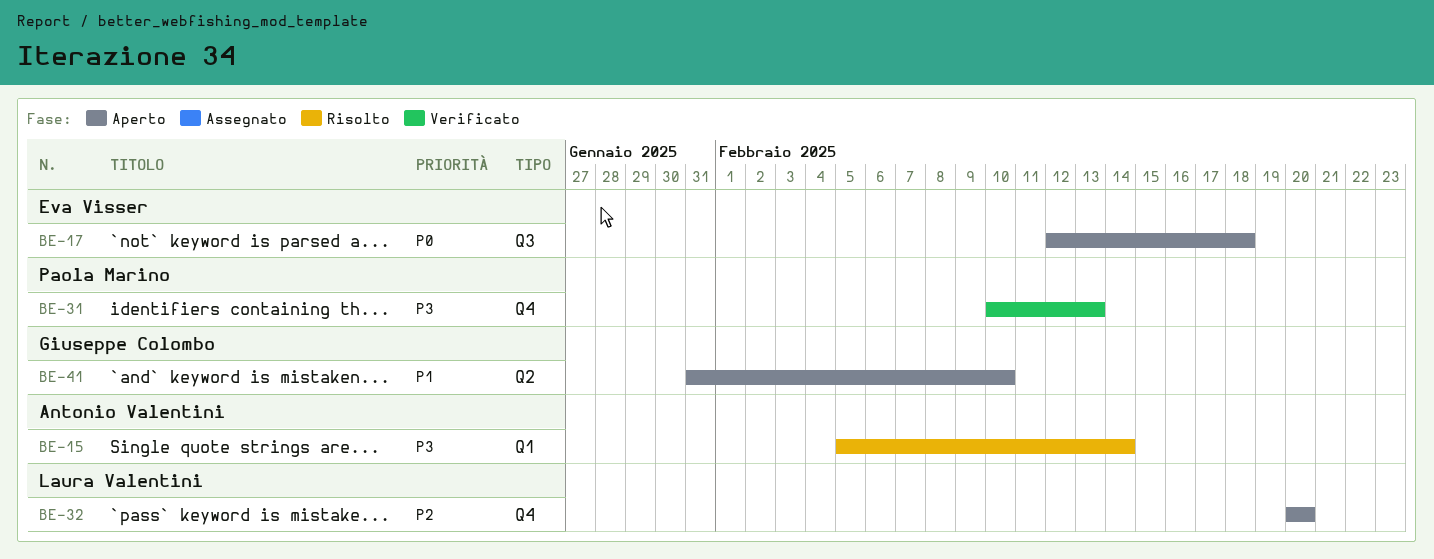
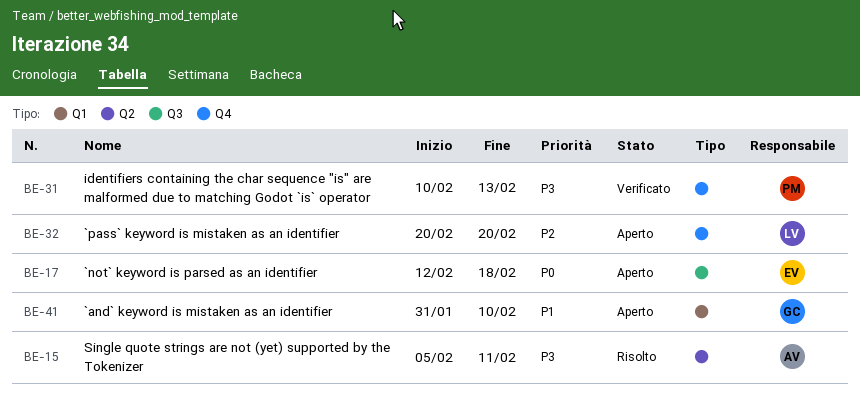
BE-15, label: Q1 -> Q2
BE-15, due: Feb 14 -> Feb 11
BE-41, label: Q2 -> Q1

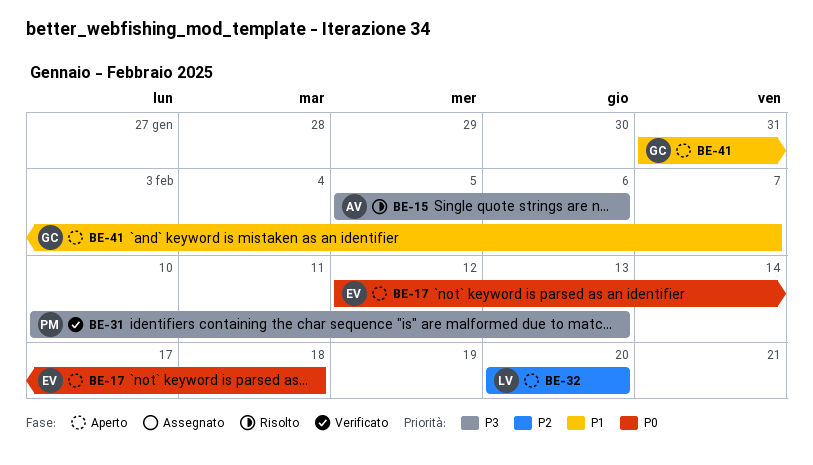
BE-15, due: Feb 11 -> Feb 6
BE-41, due: Feb 10 -> Feb 7

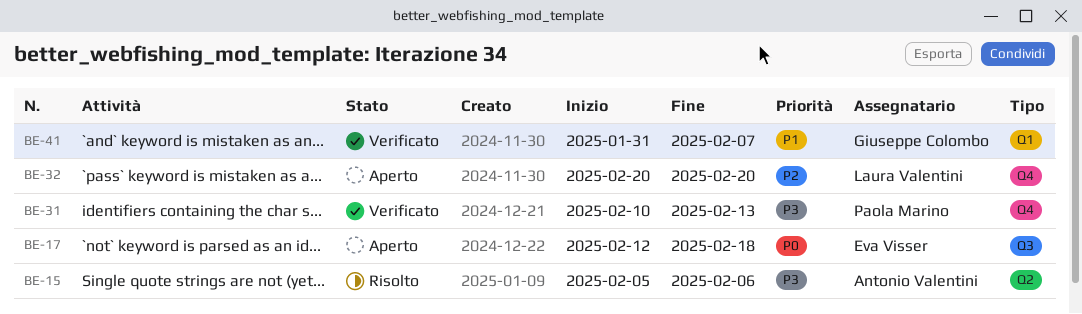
BE-41, status: Aperto -> Verificato

